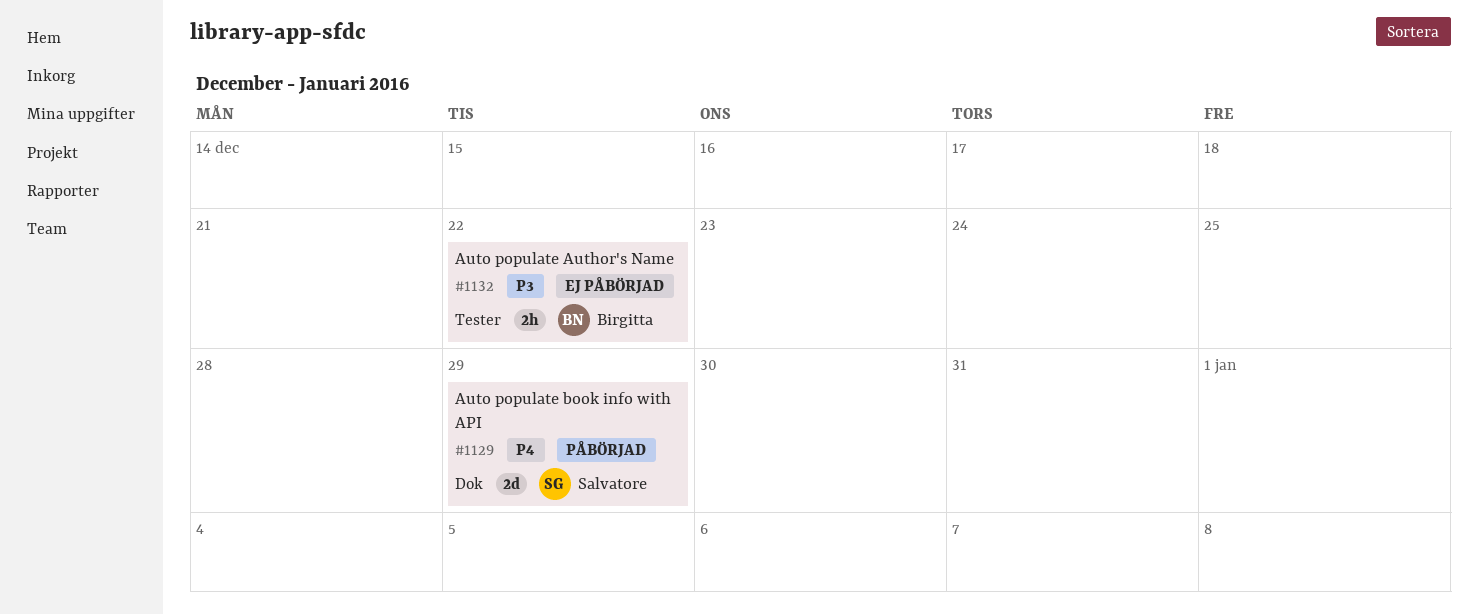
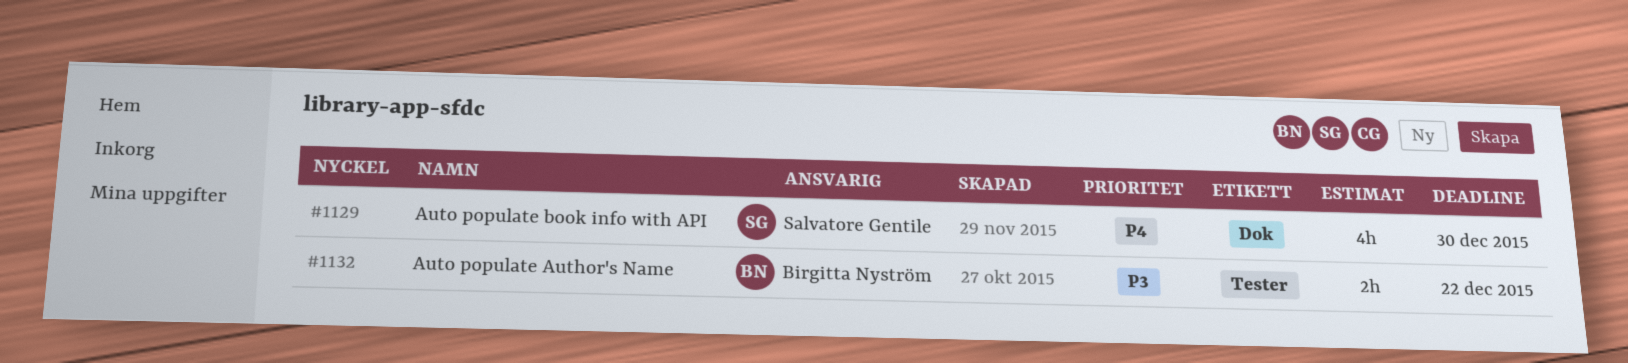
#1129, estimate: 2d -> 4h
#1129, due: Dec 29 -> Dec 30

